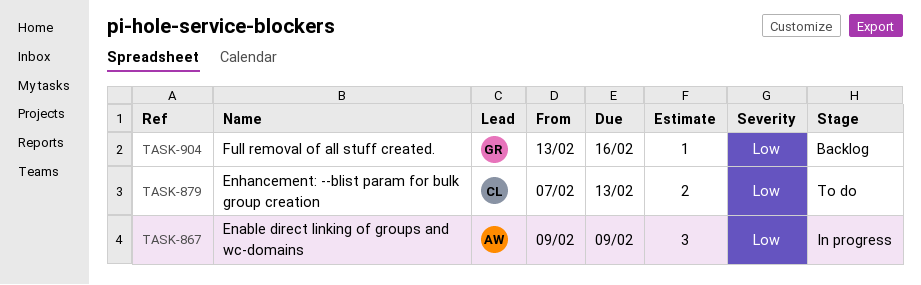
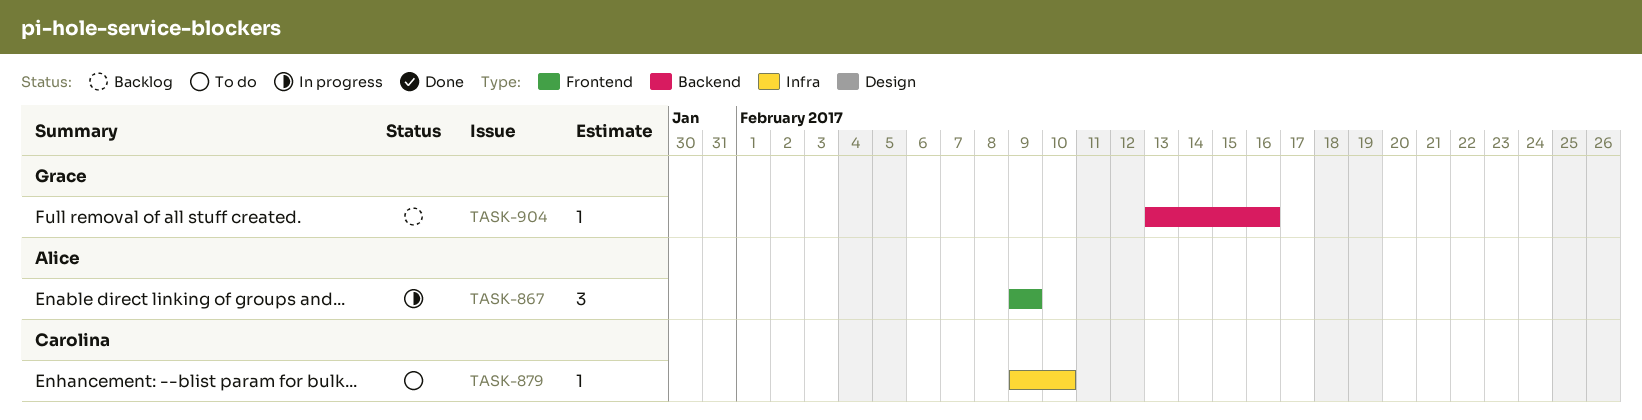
TASK-879, estimate: 2 -> 1
TASK-879, start: Feb 7 -> Feb 9
TASK-879, due: Feb 13 -> Feb 10

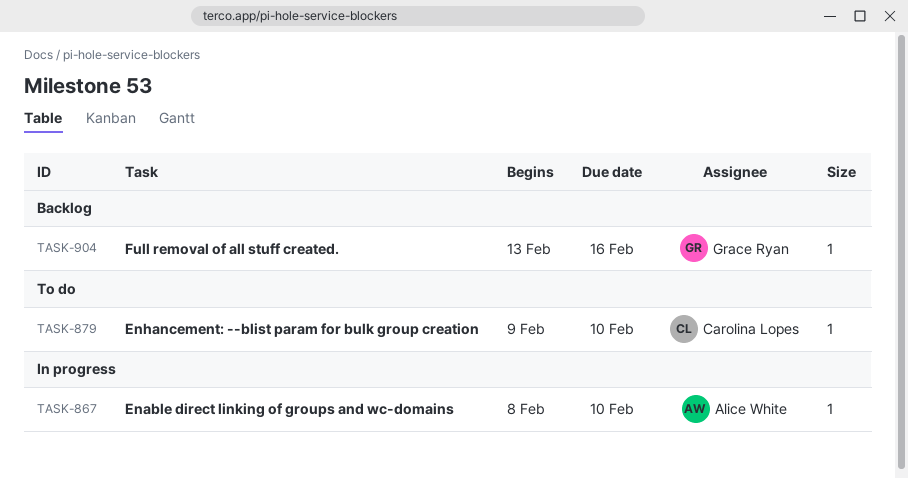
TASK-867, estimate: 3 -> 1
TASK-867, start: Feb 9 -> Feb 8
TASK-867, due: Feb 9 -> Feb 10

